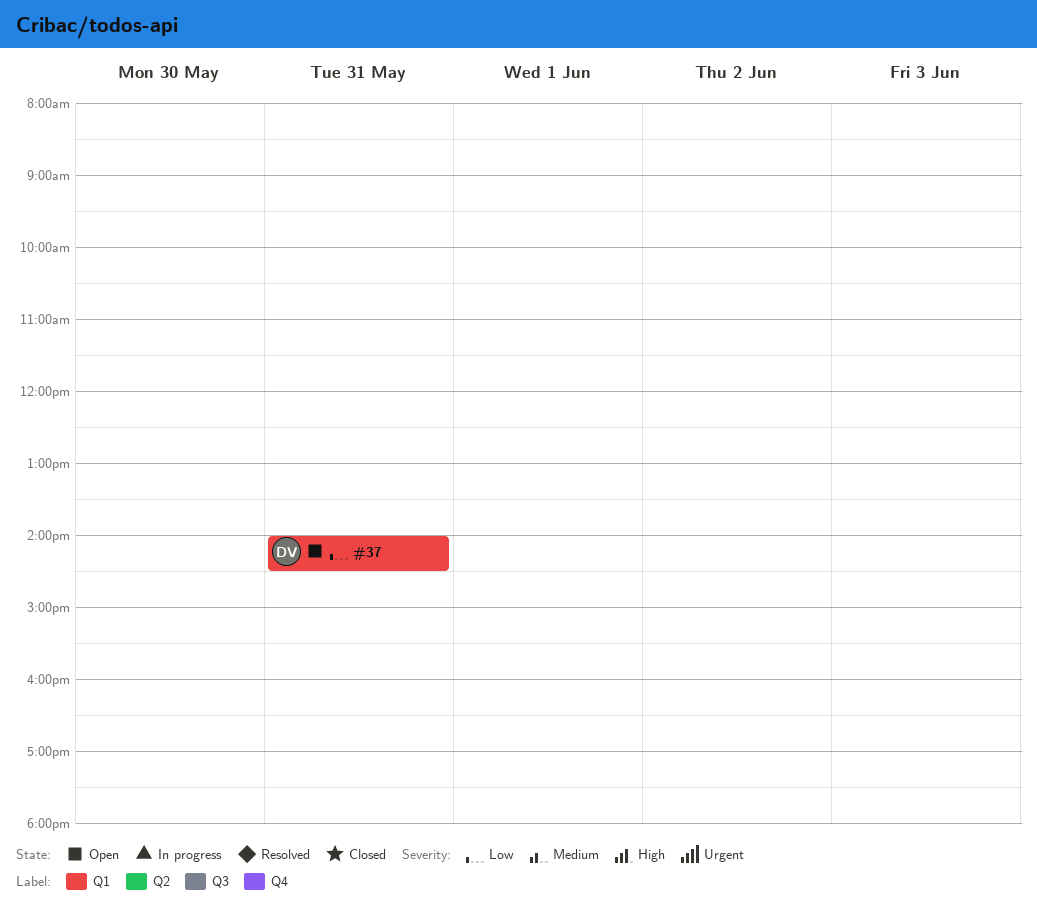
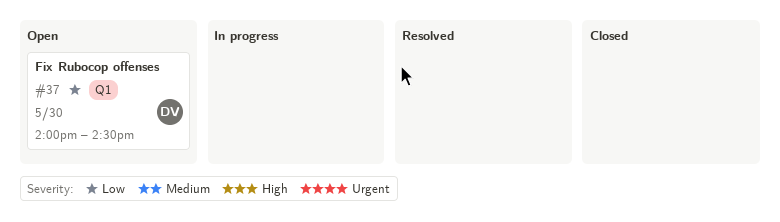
#37, day: May 31 -> May 30

